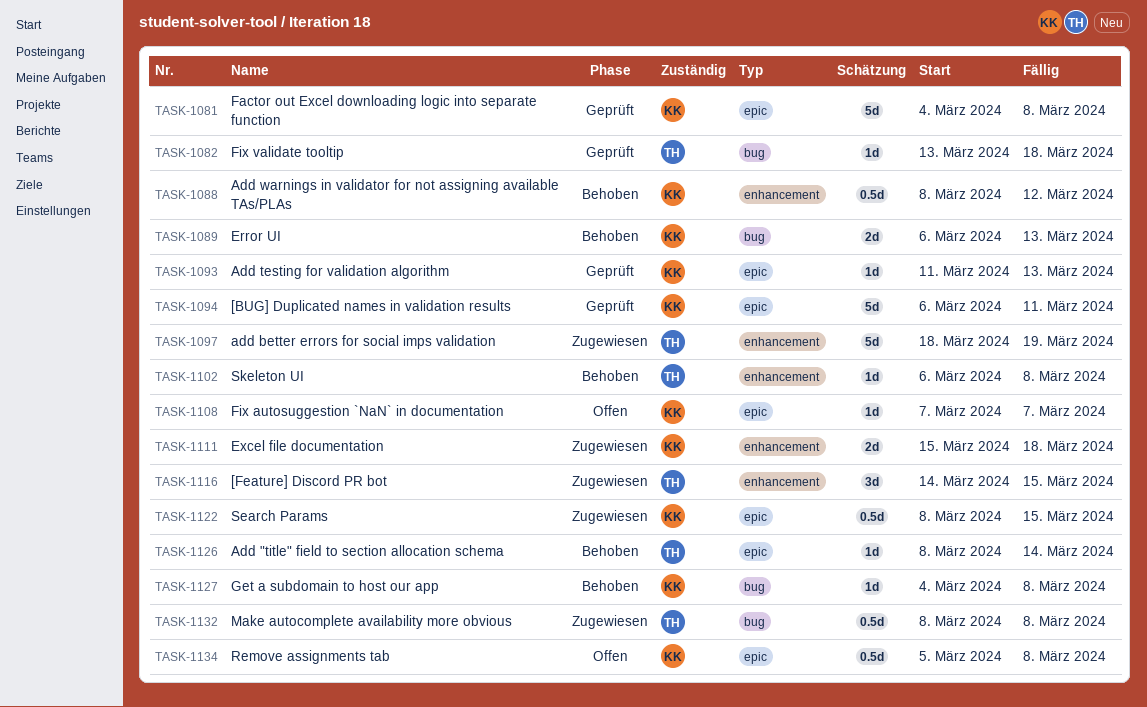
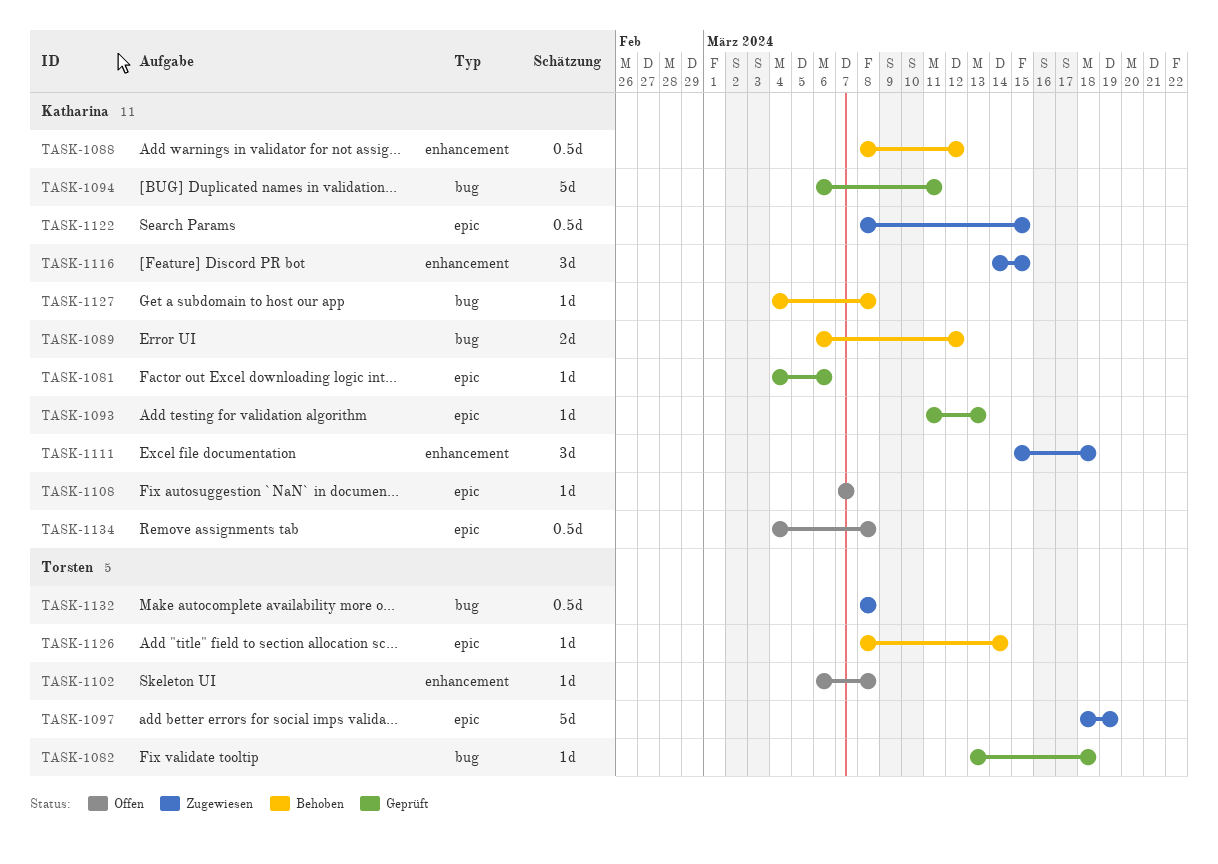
TASK-1081, estimate: 5d -> 1d
TASK-1081, due: Mar 8 -> Mar 6
TASK-1089, due: Mar 13 -> Mar 12
TASK-1094, label: epic -> bug
TASK-1097, label: enhancement -> epic
TASK-1102, status: Behoben -> Offen
TASK-1111, estimate: 2d -> 3d
TASK-1116, owner: Torsten -> Katharina
TASK-1134, start: Mar 5 -> Mar 4

